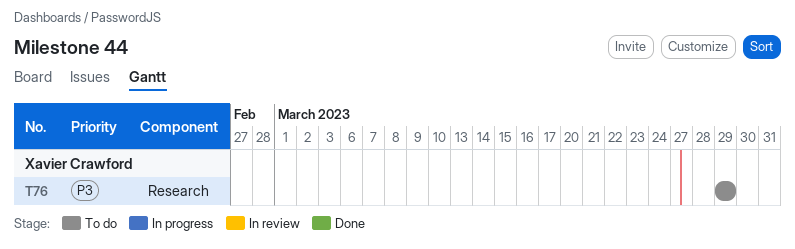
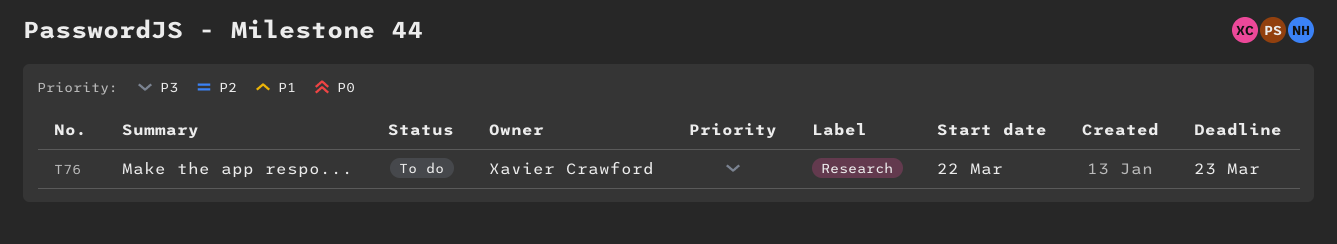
T76, start: Mar 29 -> Mar 22
T76, due: Mar 29 -> Mar 23

